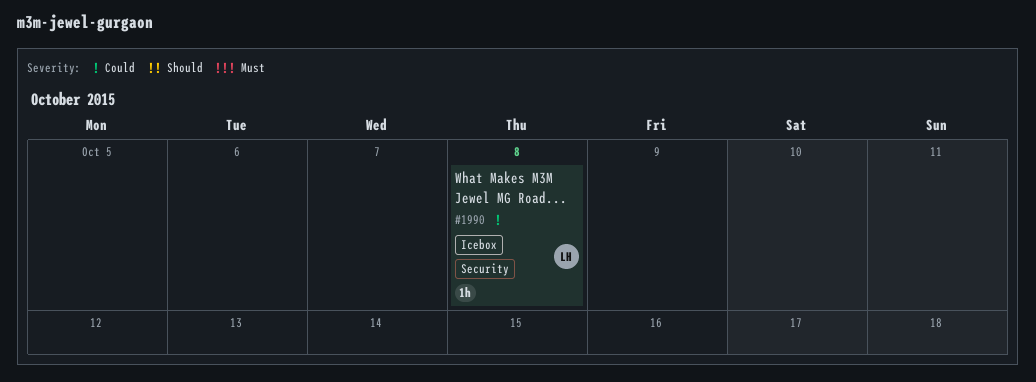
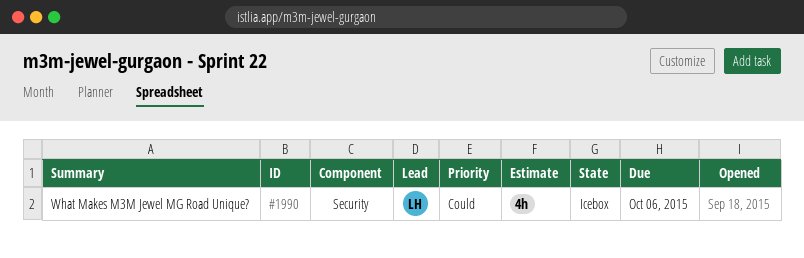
#1990, estimate: 1h -> 4h
#1990, due: Oct 8 -> Oct 6

